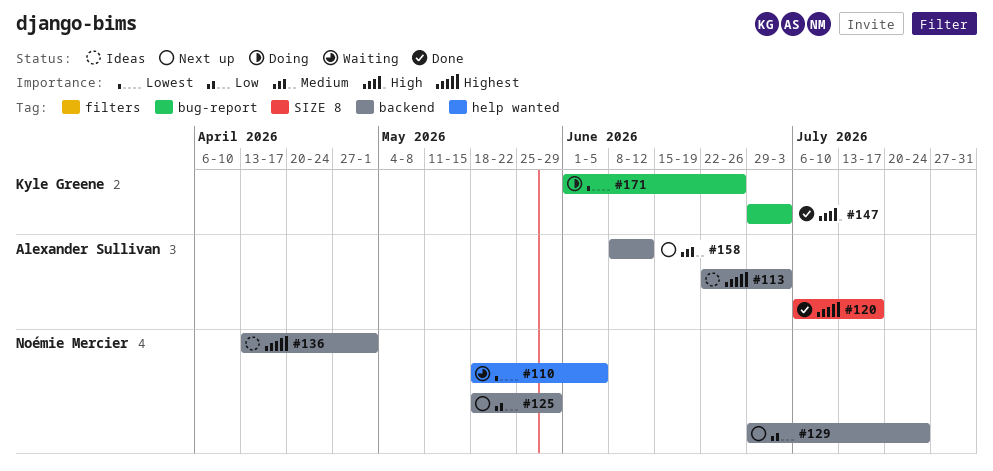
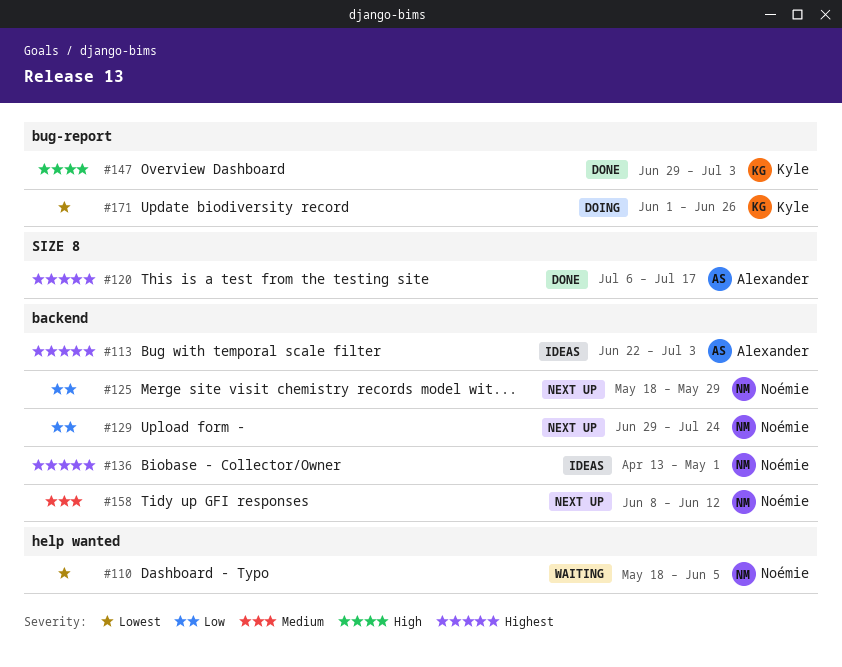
#158, owner: Alexander Sullivan -> Noémie Mercier

